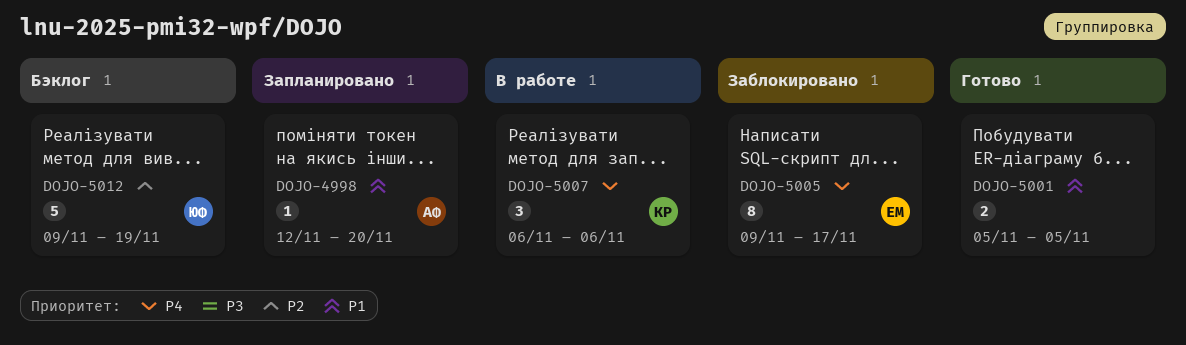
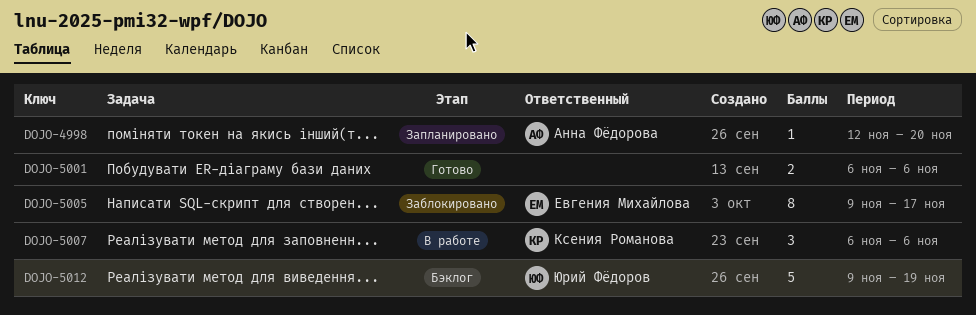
DOJO-5001, start: Nov 5 -> Nov 6
DOJO-5001, due: Nov 5 -> Nov 6

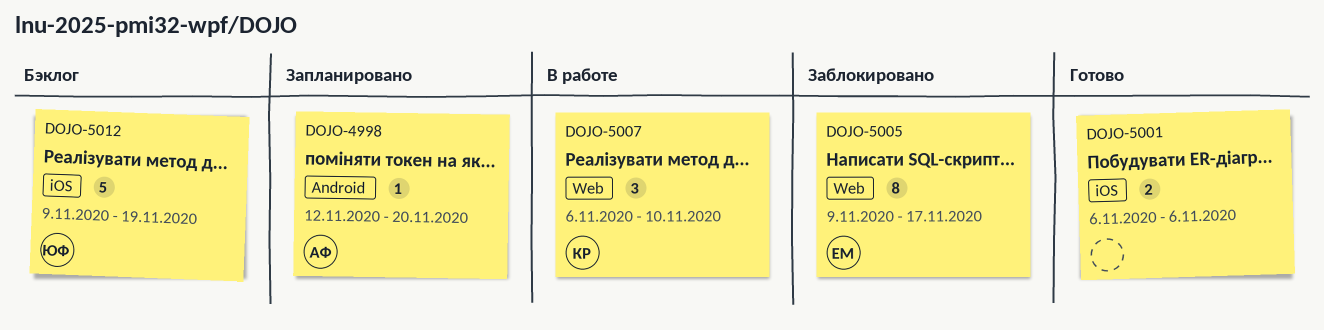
DOJO-5007, due: Nov 6 -> Nov 10

